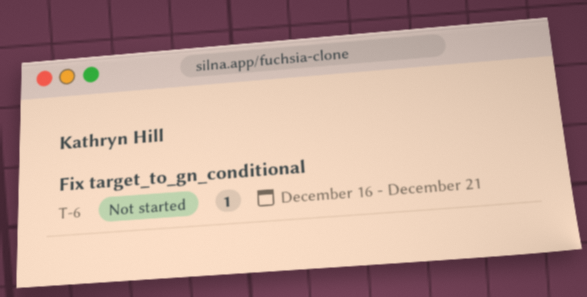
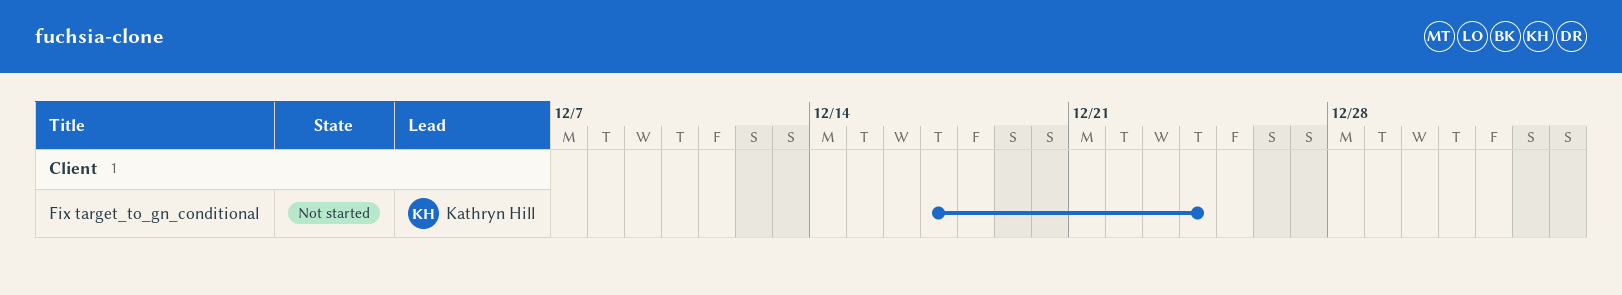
Fix target_to_gn_conditional, start: Dec 16 -> Dec 17
Fix target_to_gn_conditional, due: Dec 21 -> Dec 24

